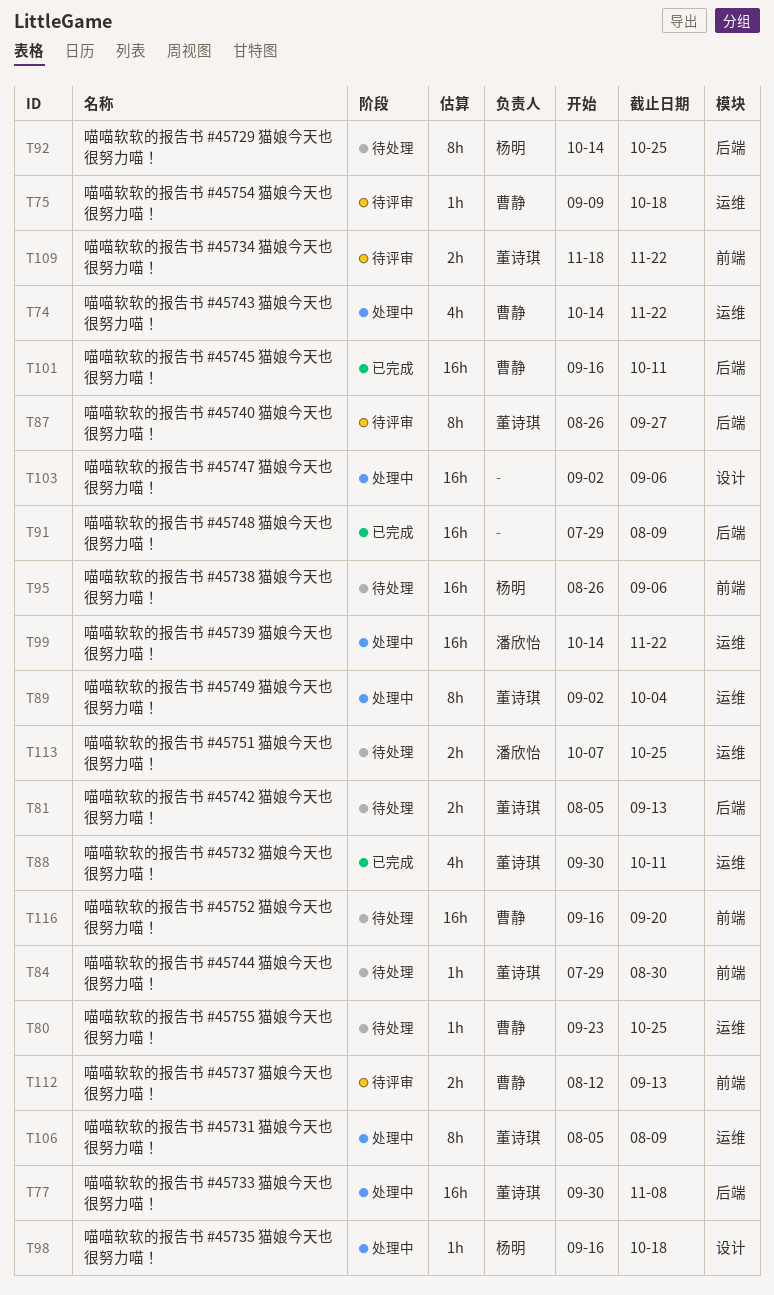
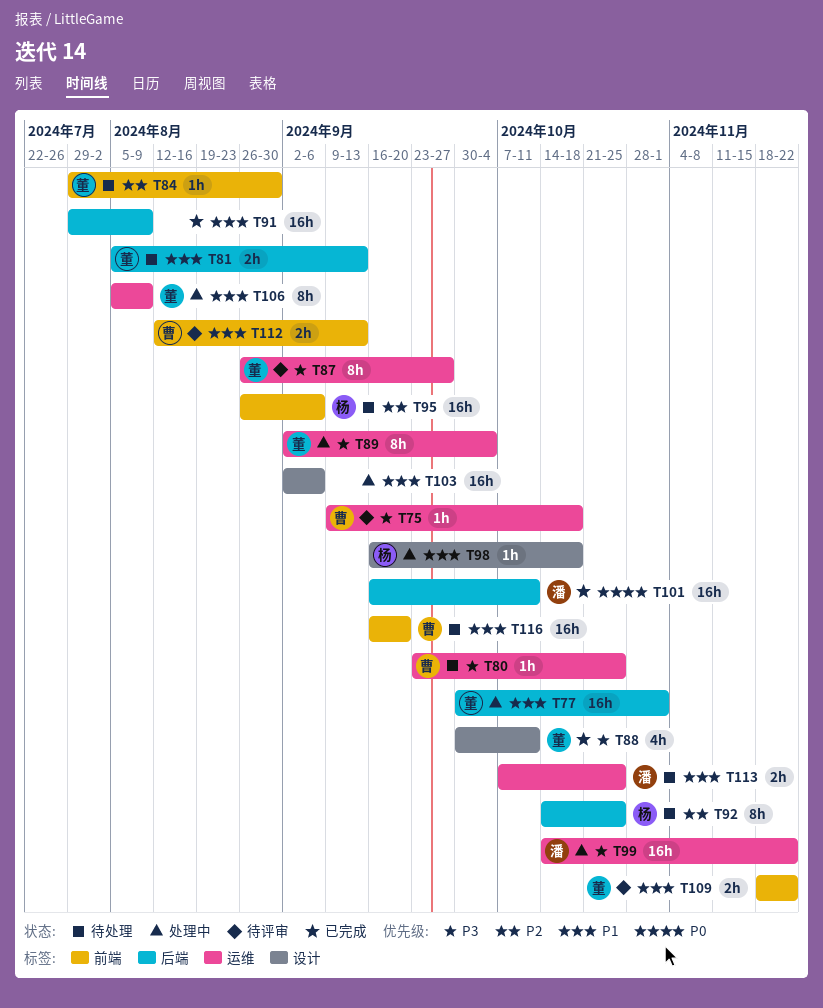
T74: present -> none
T77, due: Nov 8 -> Nov 1
T87, label: 后端 -> 运维
T88, label: 运维 -> 设计
T101, owner: 曹静 -> 潘欣怡

